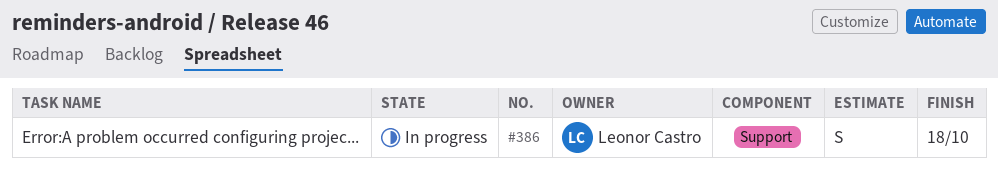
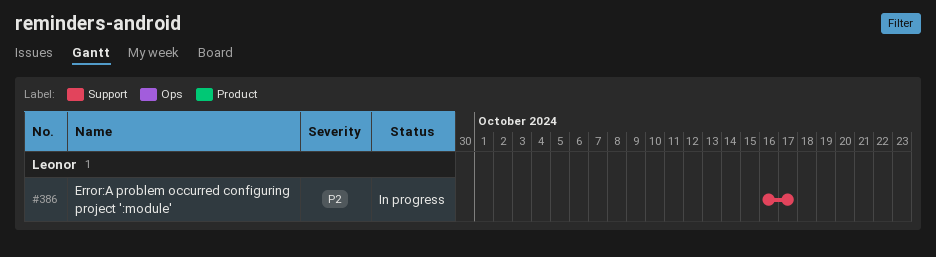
#386, due: Oct 18 -> Oct 17

